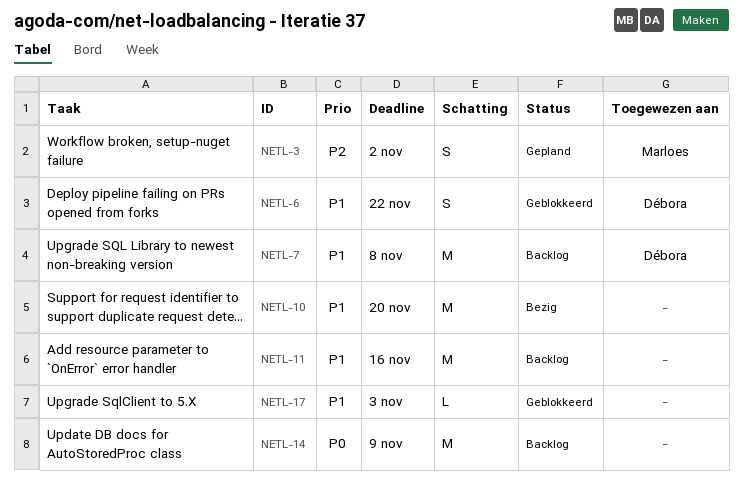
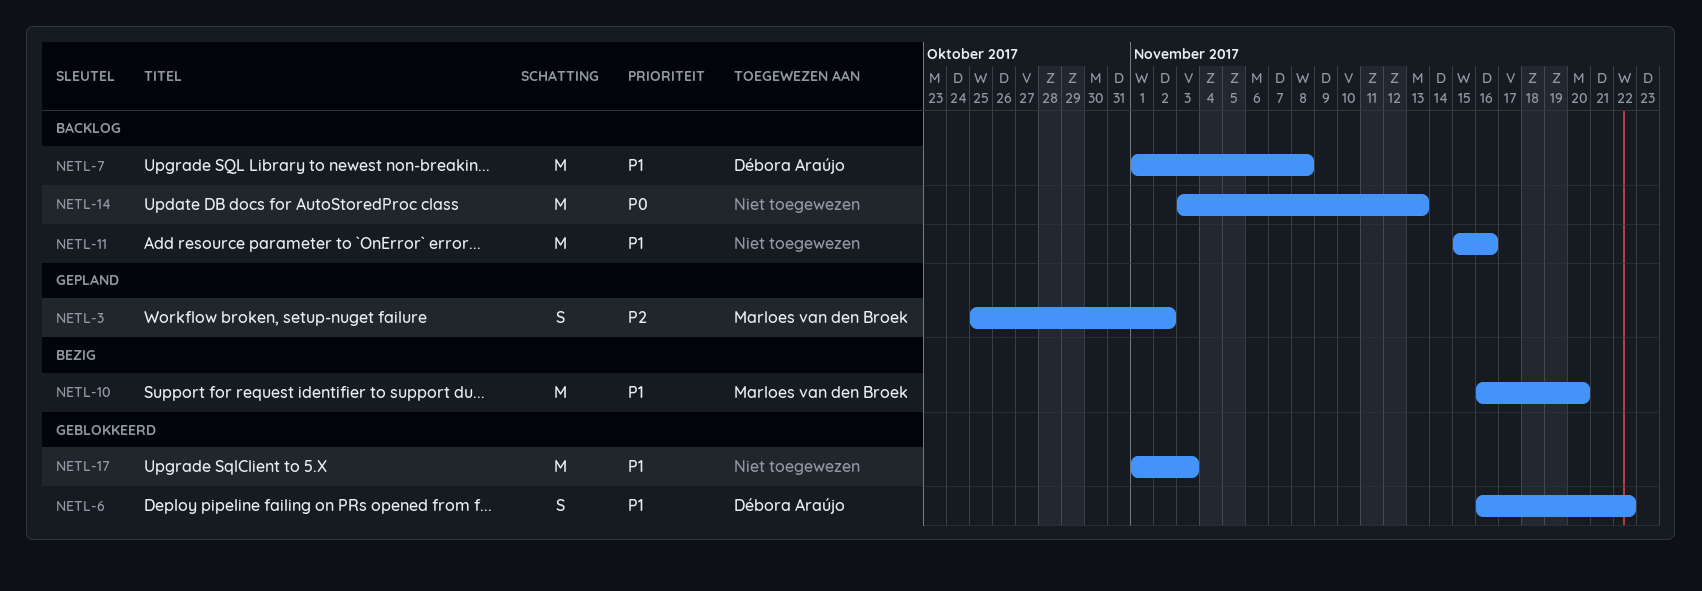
NETL-10, owner: none -> Marloes van den Broek
NETL-14, due: Nov 9 -> Nov 13
NETL-17, estimate: L -> M

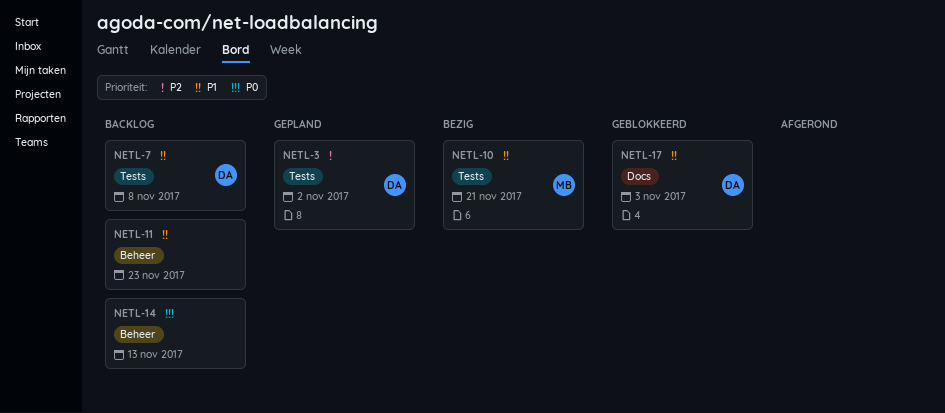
NETL-3, owner: Marloes van den Broek -> Débora Araújo
NETL-6: present -> none
NETL-10, due: Nov 20 -> Nov 21
NETL-11, due: Nov 16 -> Nov 23
NETL-17, owner: none -> Débora Araújo

